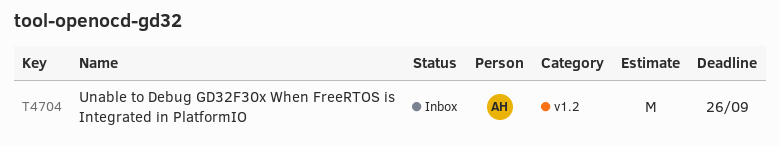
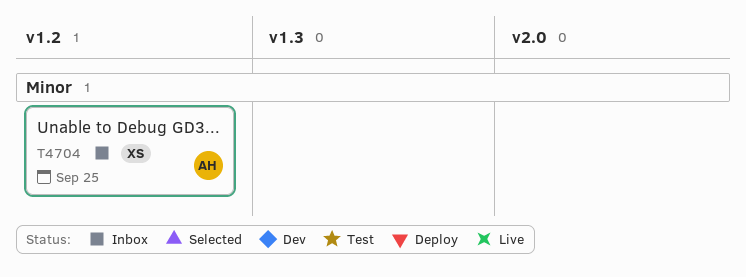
T4704, estimate: M -> XS
T4704, due: Sep 26 -> Sep 25

